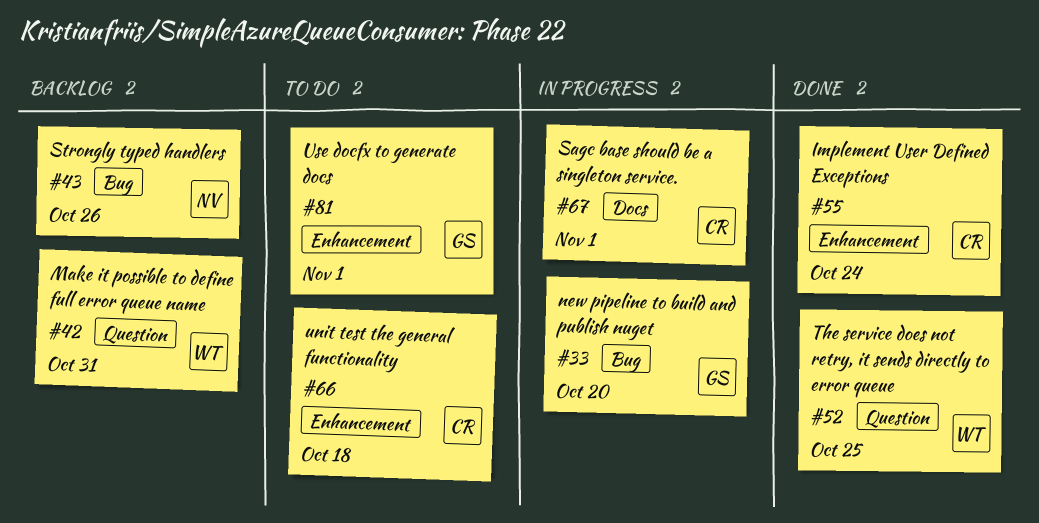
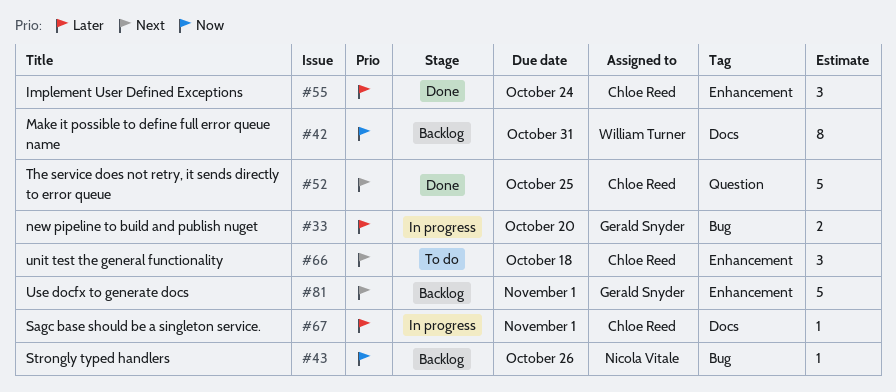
#42, label: Question -> Docs
#52, owner: William Turner -> Chloe Reed
#81, status: To do -> Backlog

